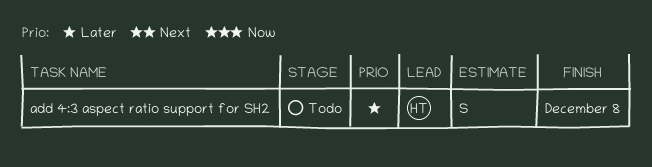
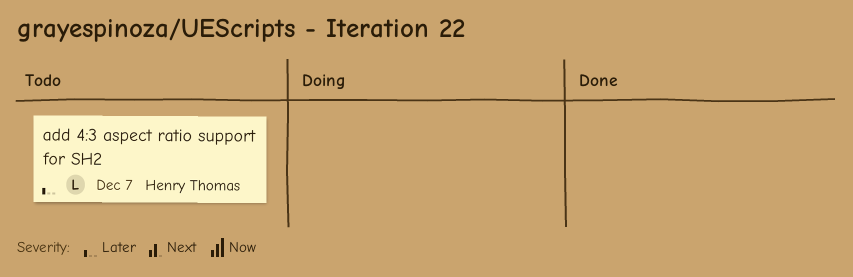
add 4:3 aspect ratio support for SH2, estimate: S -> L
add 4:3 aspect ratio support for SH2, due: Dec 8 -> Dec 7

